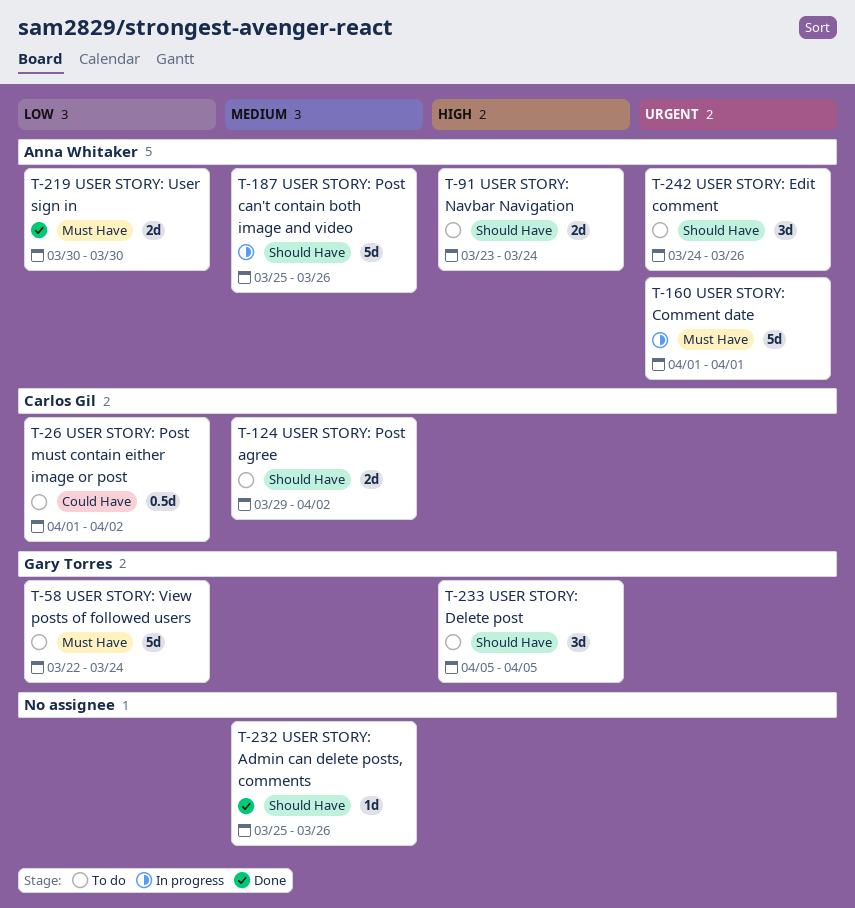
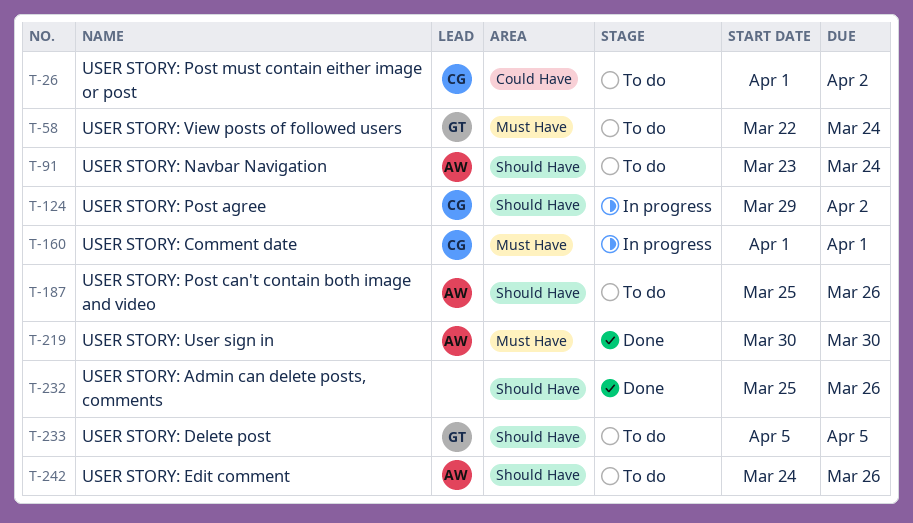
T-124, status: To do -> In progress
T-160, owner: Anna Whitaker -> Carlos Gil
T-187, status: In progress -> To do

